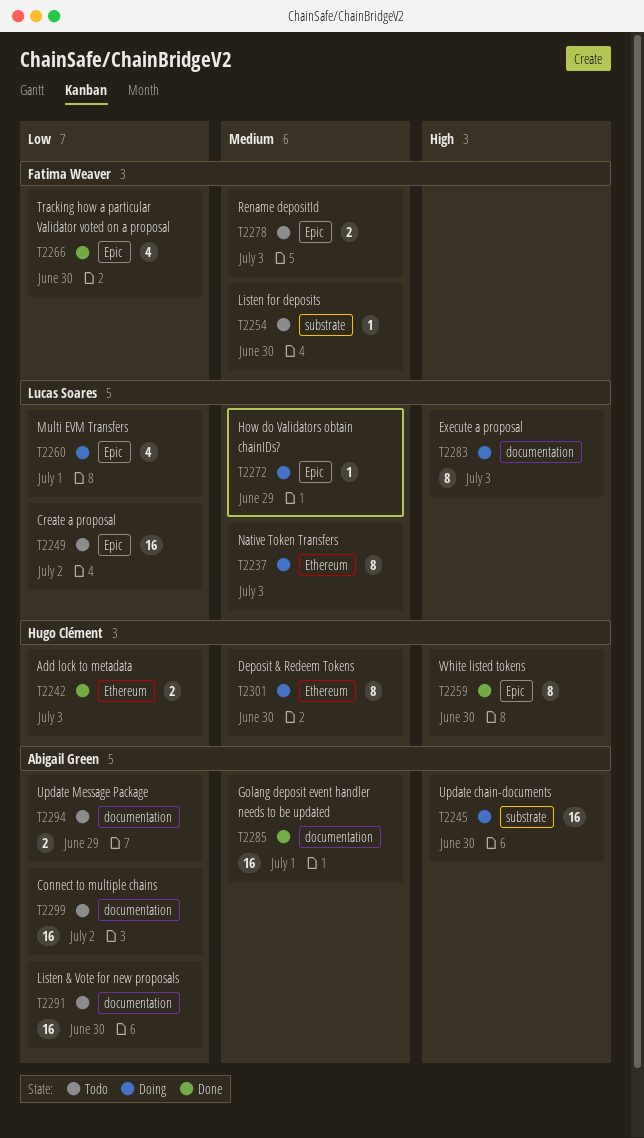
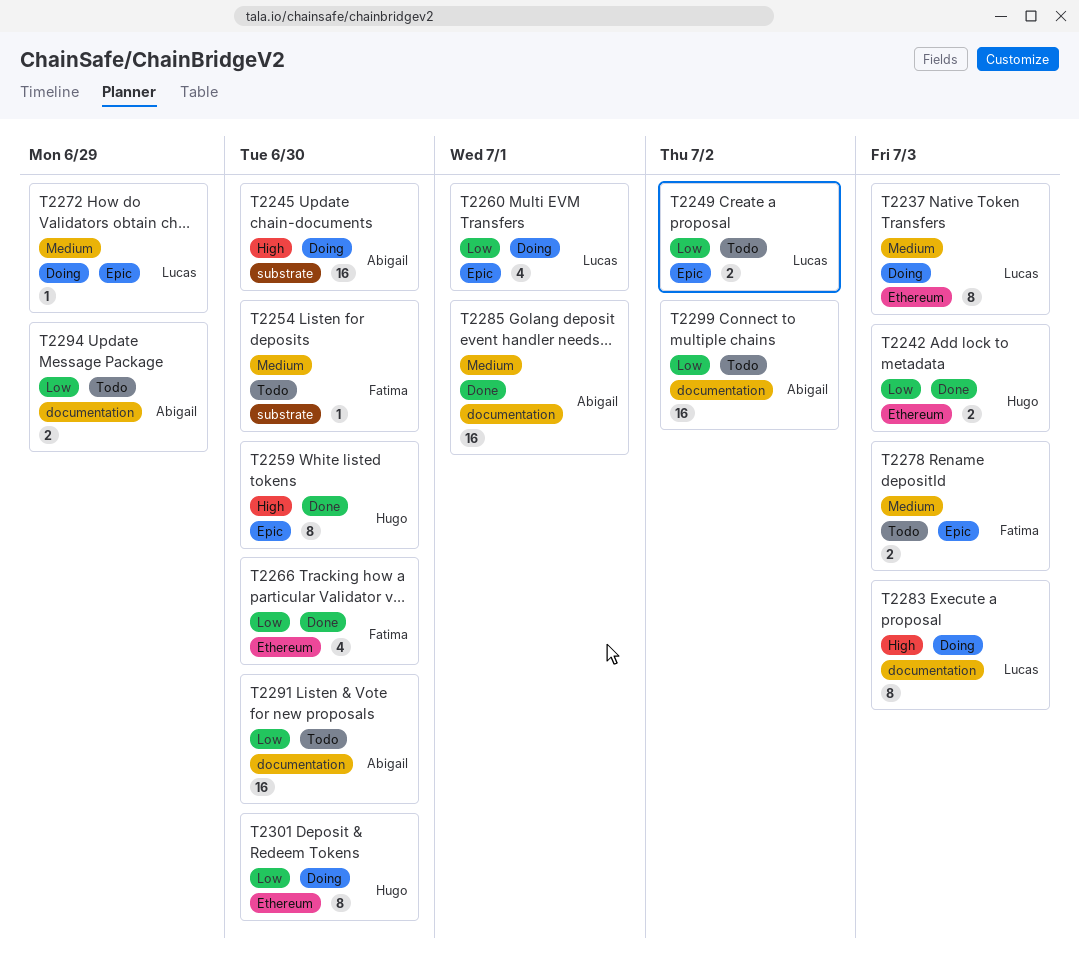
T2249, estimate: 16 -> 2
T2266, label: Epic -> Ethereum
T2301, priority: Medium -> Low

